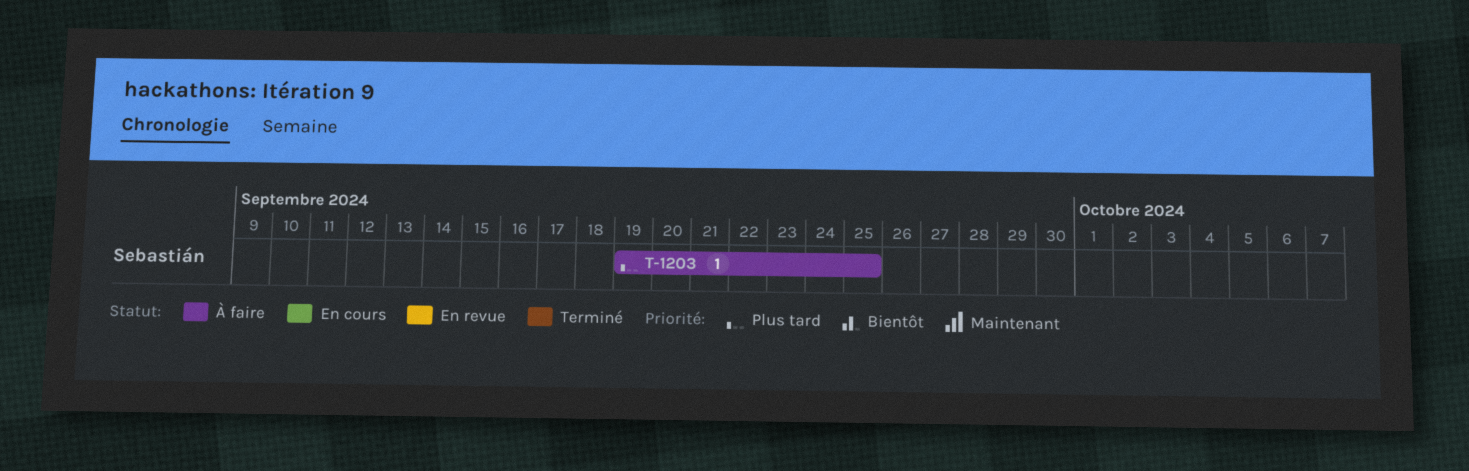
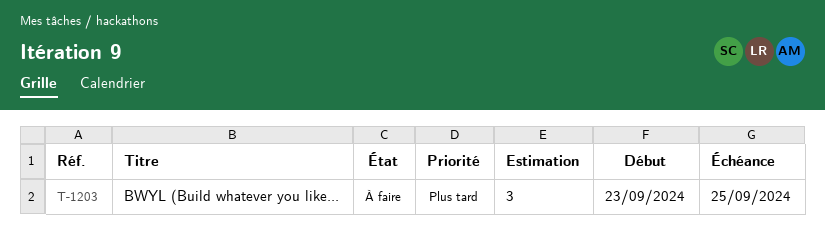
T-1203, estimate: 1 -> 3
T-1203, start: Sep 19 -> Sep 23

